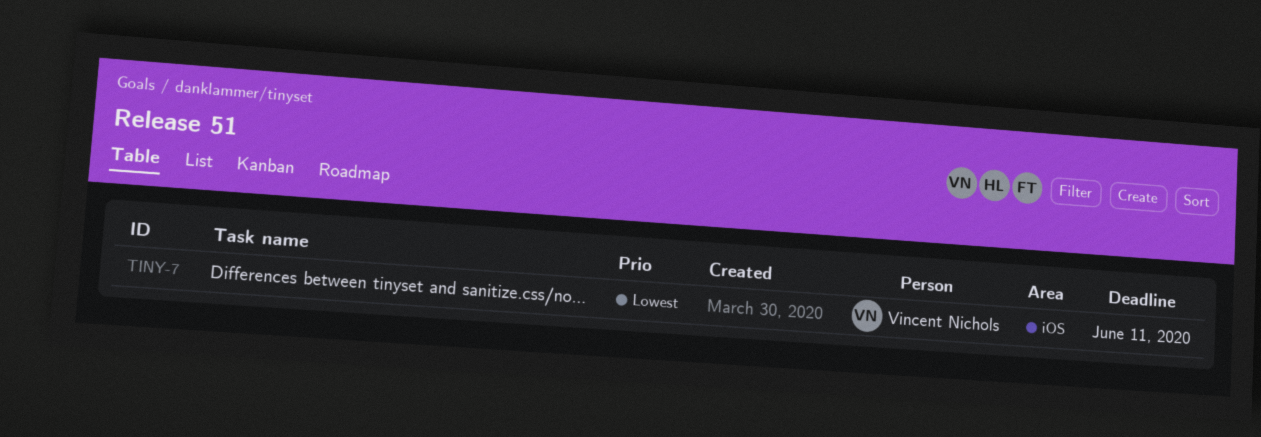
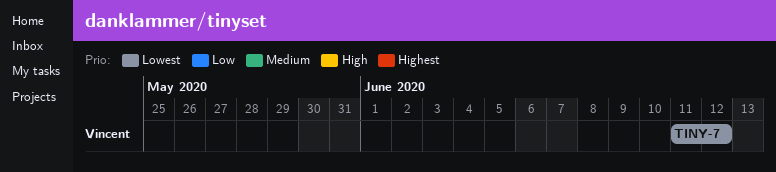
TINY-7, due: Jun 11 -> Jun 12

